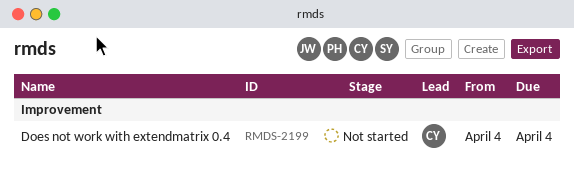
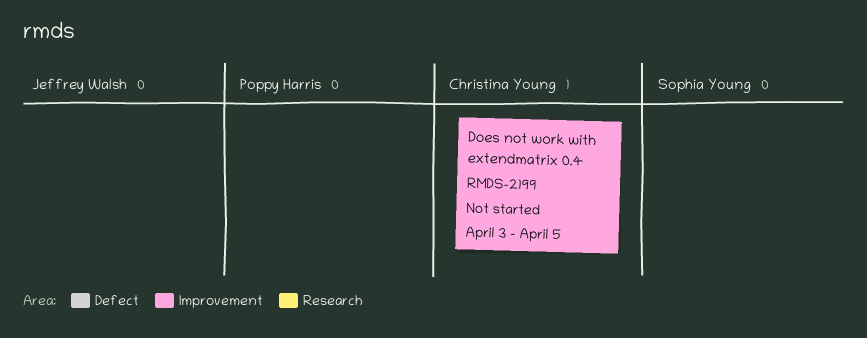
RMDS-2199, start: Apr 4 -> Apr 3
RMDS-2199, due: Apr 4 -> Apr 5

